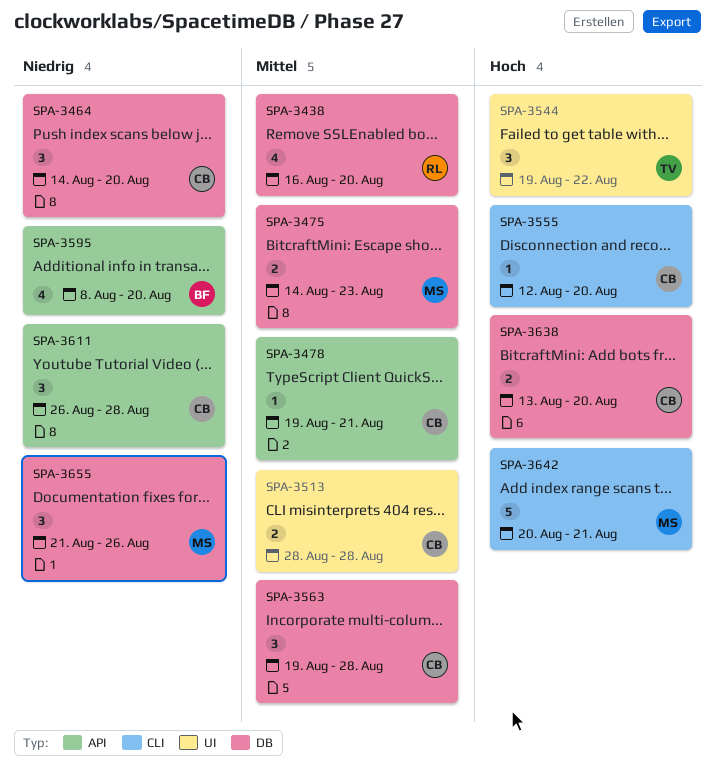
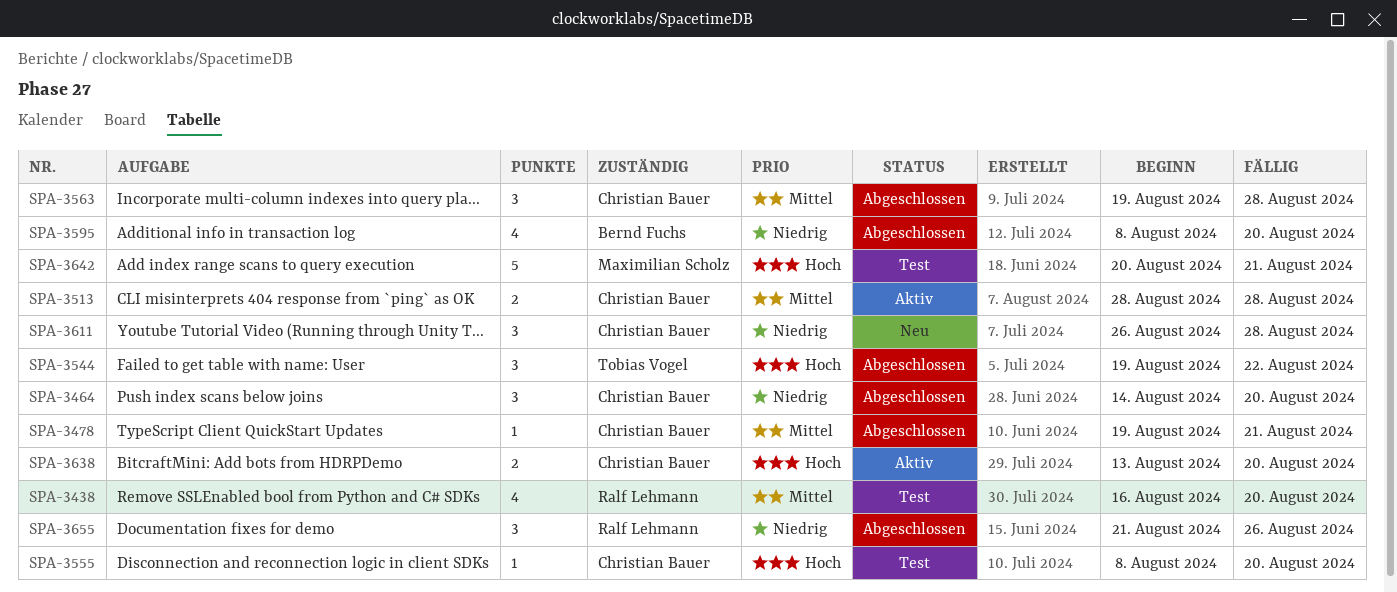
SPA-3475: present -> none
SPA-3555, start: Aug 12 -> Aug 8
SPA-3655, owner: Maximilian Scholz -> Ralf Lehmann

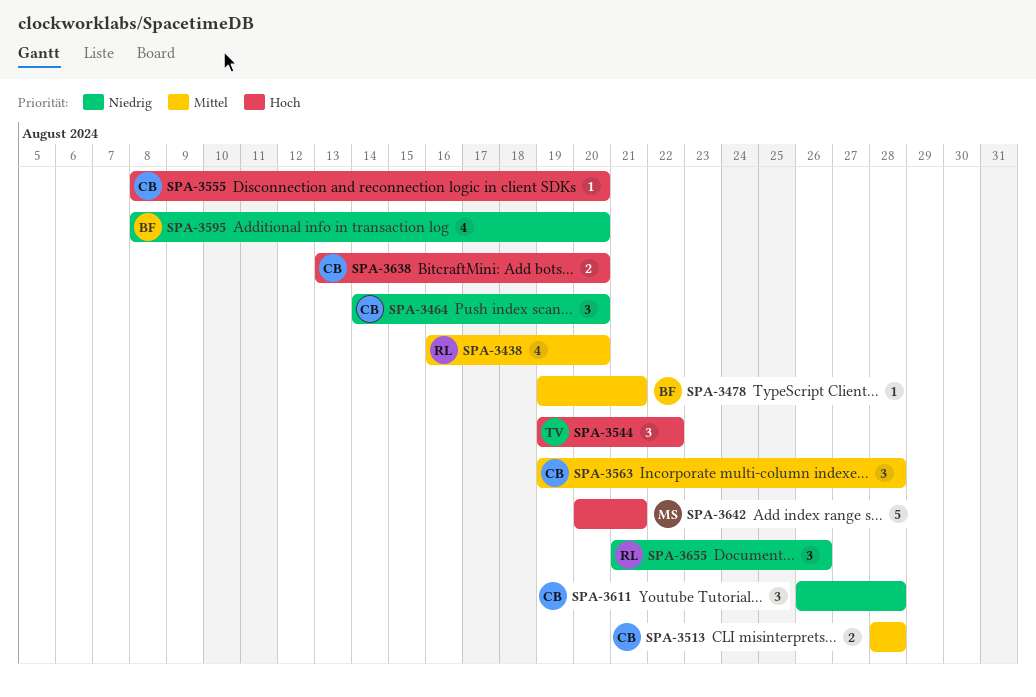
SPA-3478, owner: Christian Bauer -> Bernd Fuchs

